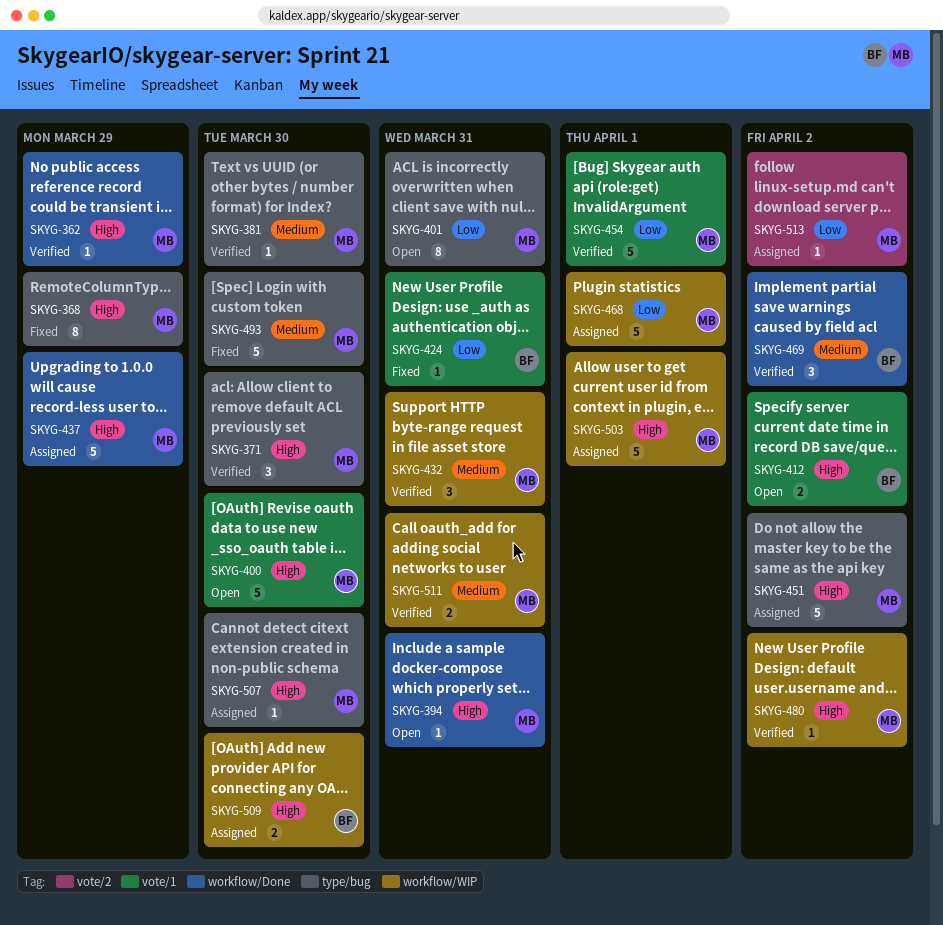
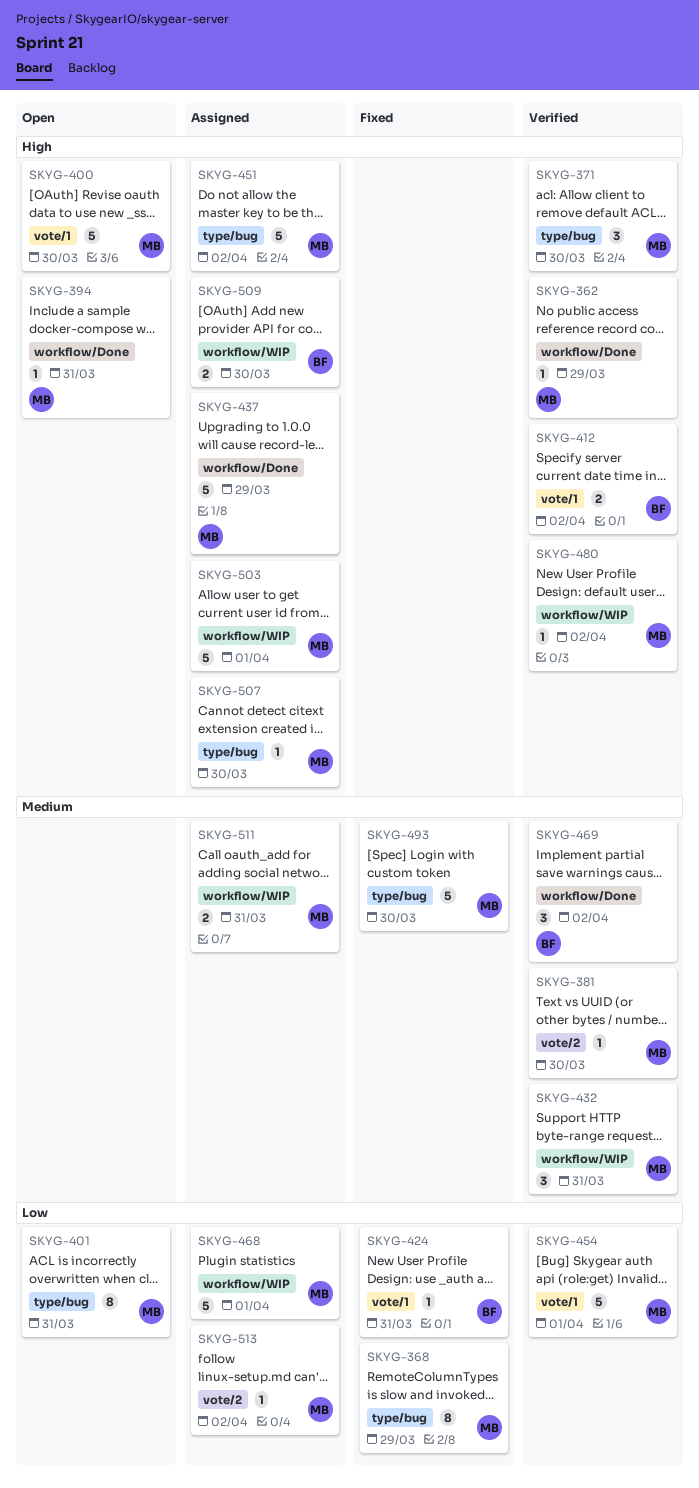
SKYG-368, priority: High -> Low
SKYG-381, label: type/bug -> vote/2
SKYG-412, status: Open -> Verified
SKYG-511, status: Verified -> Assigned

